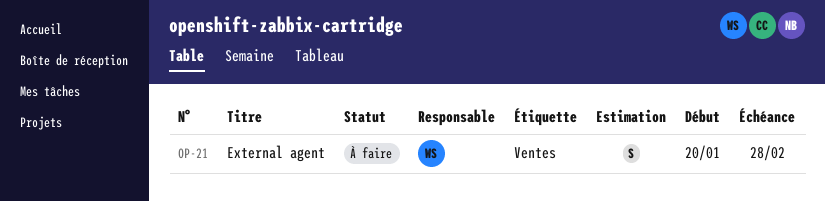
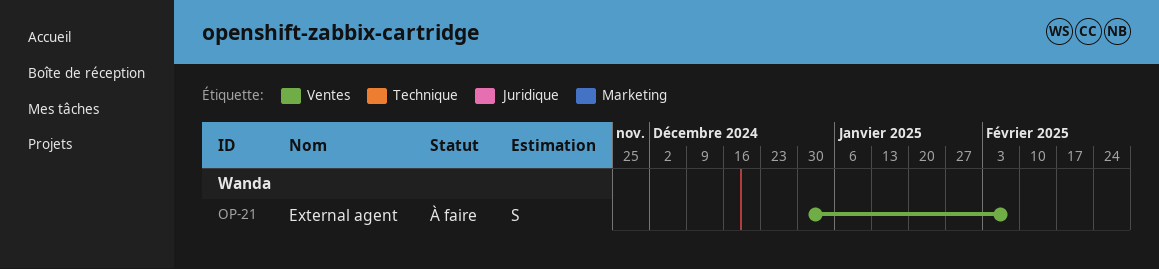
OP-21, start: Jan 20 -> Dec 30
OP-21, due: Feb 28 -> Feb 7

